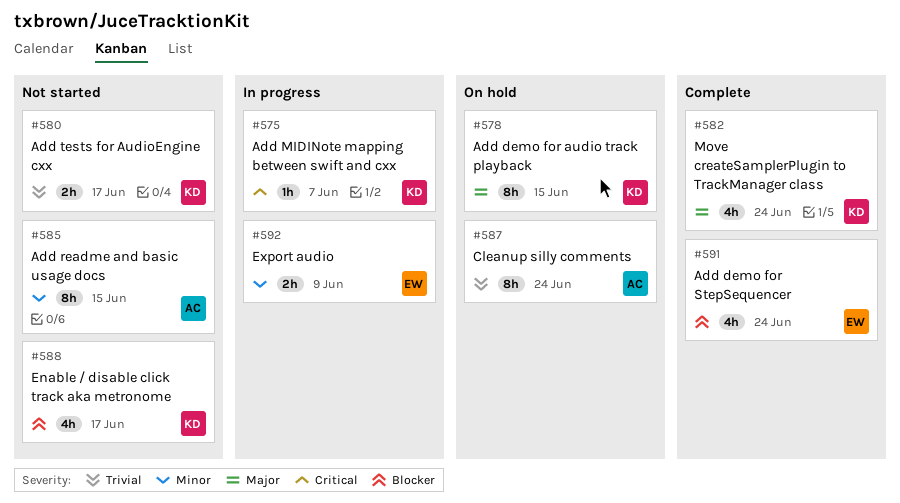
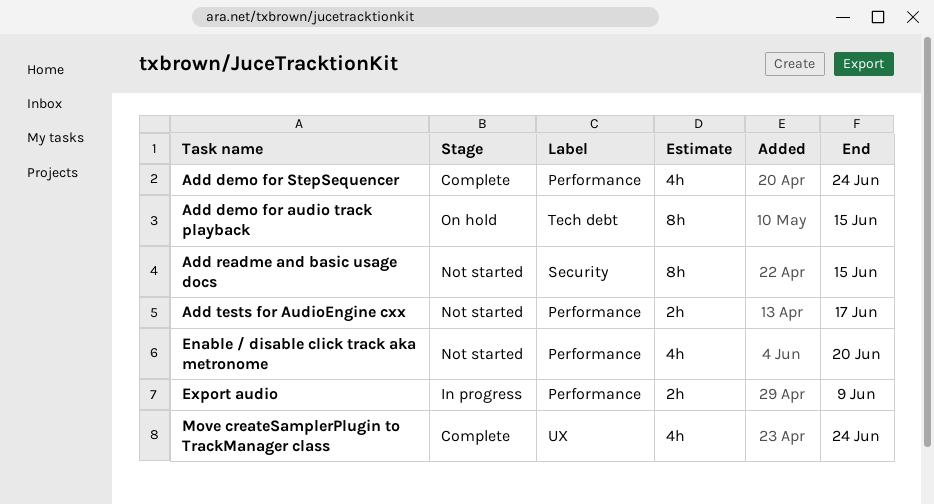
Add MIDINote mapping between swift and cxx: present -> none
Cleanup silly comments: present -> none
Enable / disable click track aka metronome, due: Jun 17 -> Jun 20

